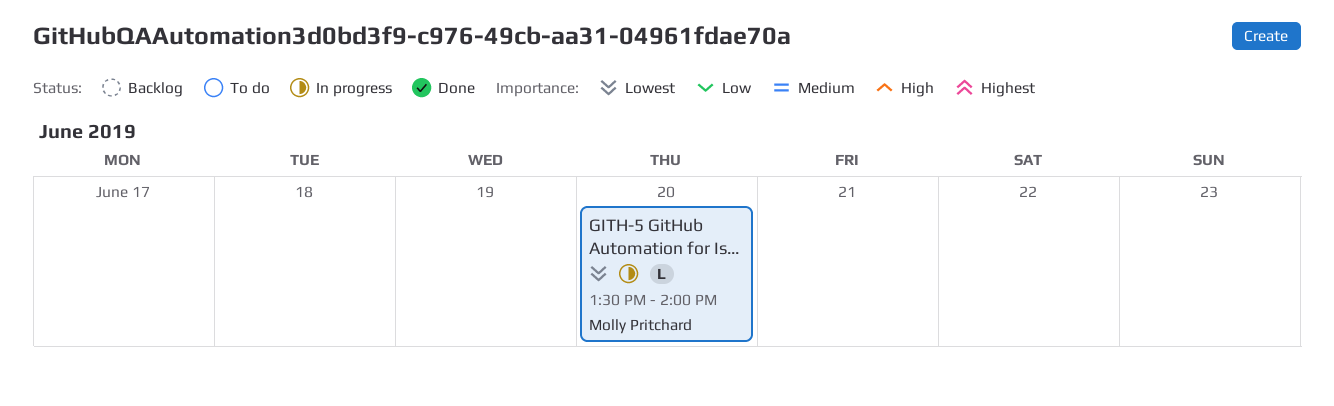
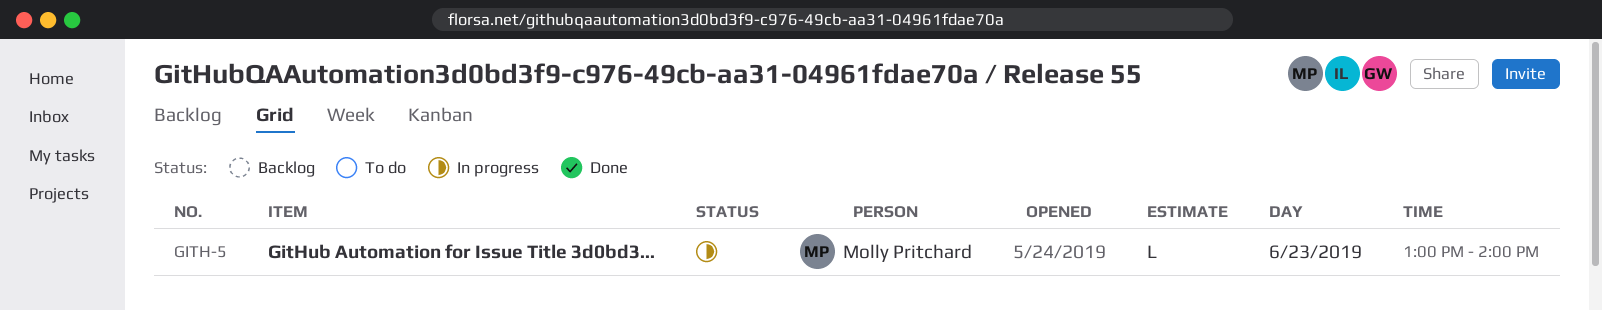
GITH-5, day: Jun 20 -> Jun 23
GITH-5, begins: 13:30 -> 13:00

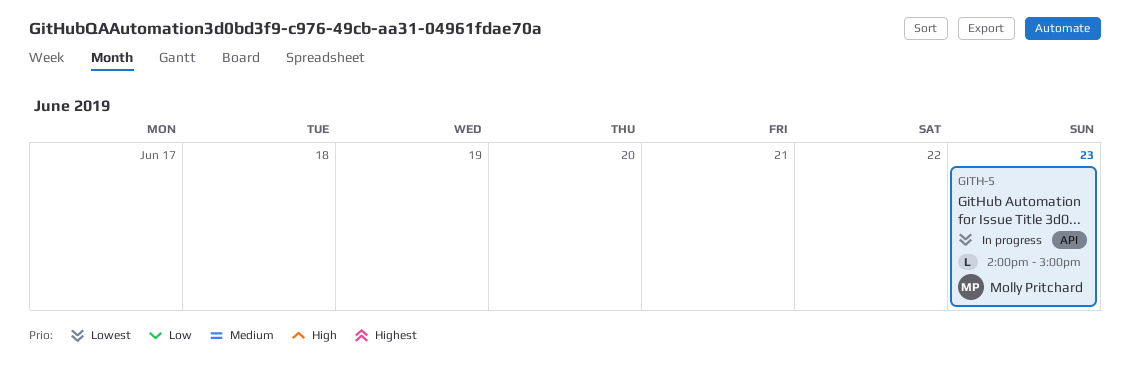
GITH-5, begins: 13:00 -> 14:00
GITH-5, ends: 14:00 -> 15:00

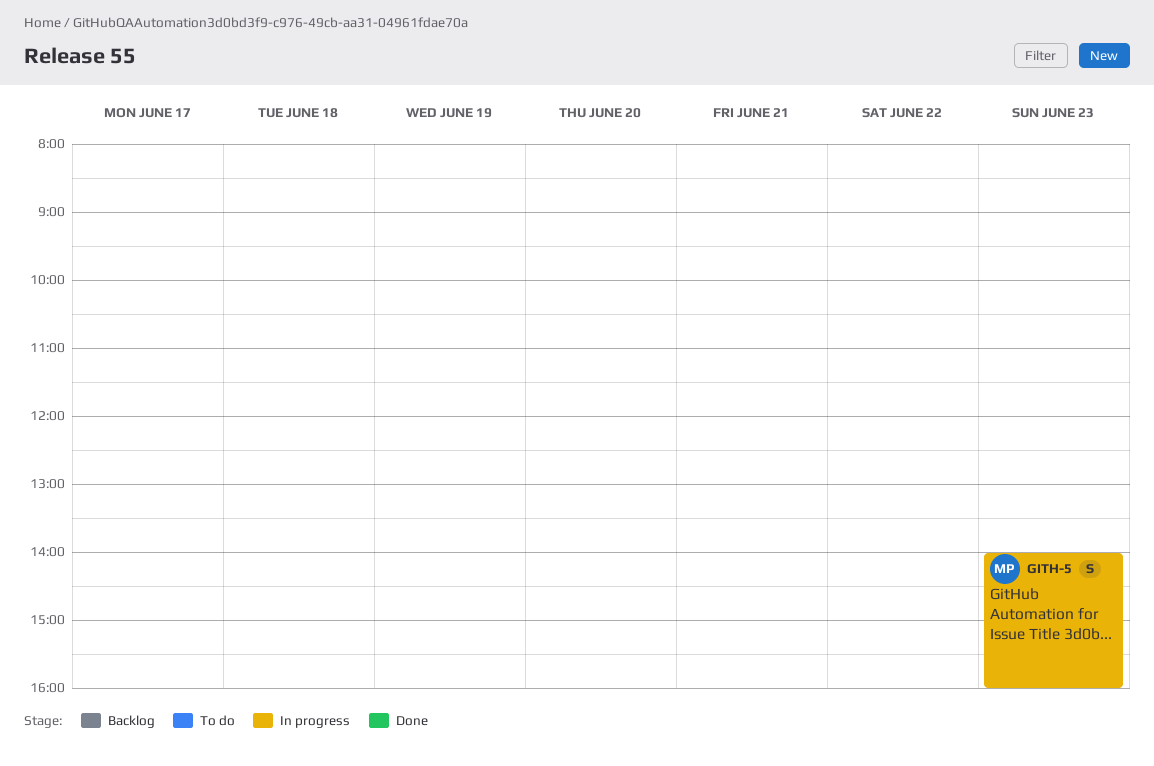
GITH-5, estimate: L -> S
GITH-5, ends: 15:00 -> 16:00

